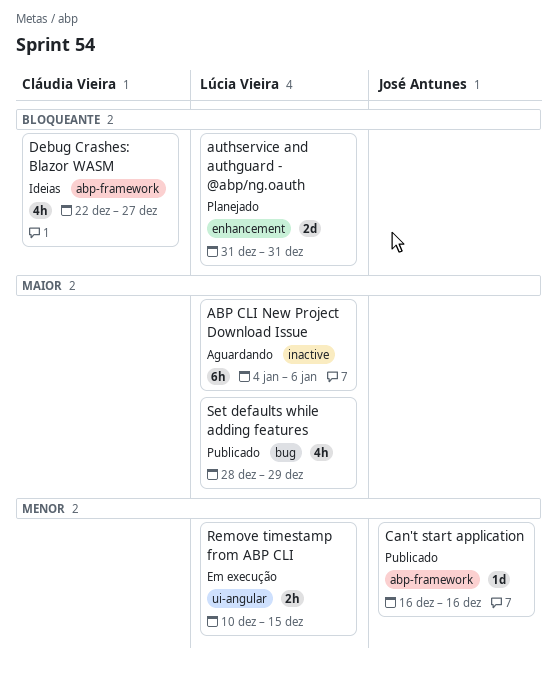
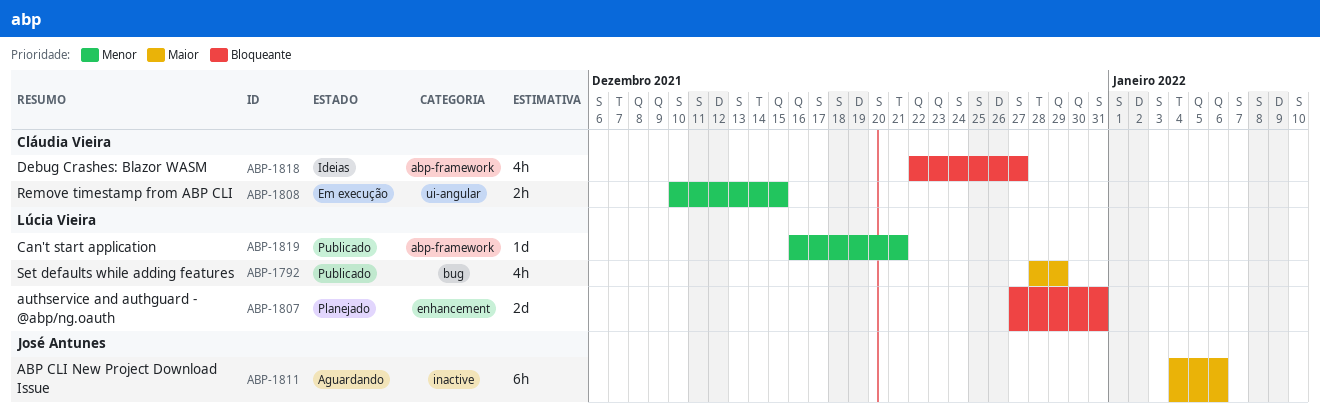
ABP CLI New Project Download Issue, owner: Lúcia Vieira -> José Antunes
authservice and authguard - @abp/ng.oauth, start: Dec 31 -> Dec 27
Can't start application, owner: José Antunes -> Lúcia Vieira
Can't start application, due: Dec 16 -> Dec 21
Remove timestamp from ABP CLI, owner: Lúcia Vieira -> Cláudia Vieira

